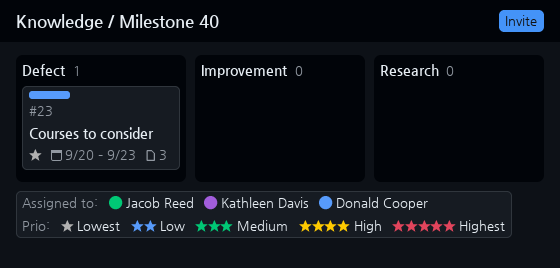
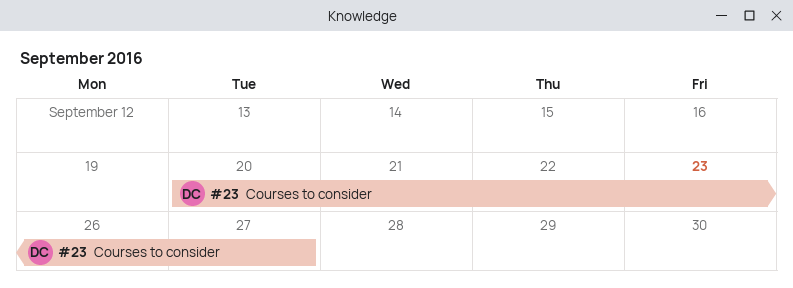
#23, due: Sep 23 -> Sep 27

